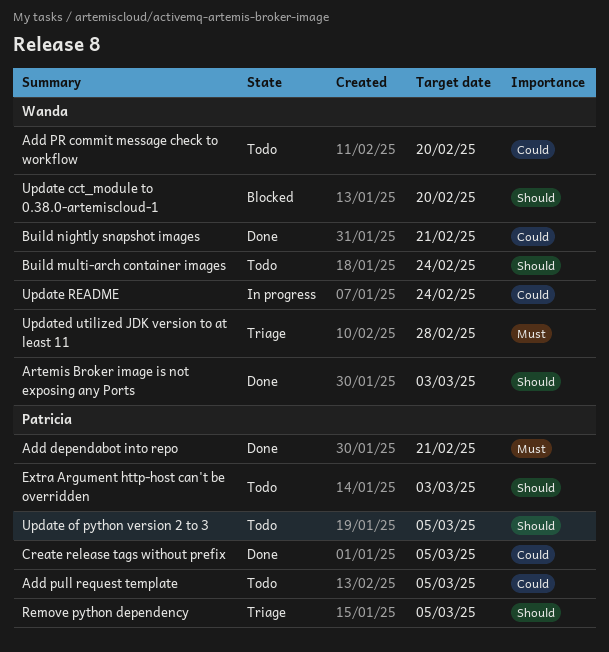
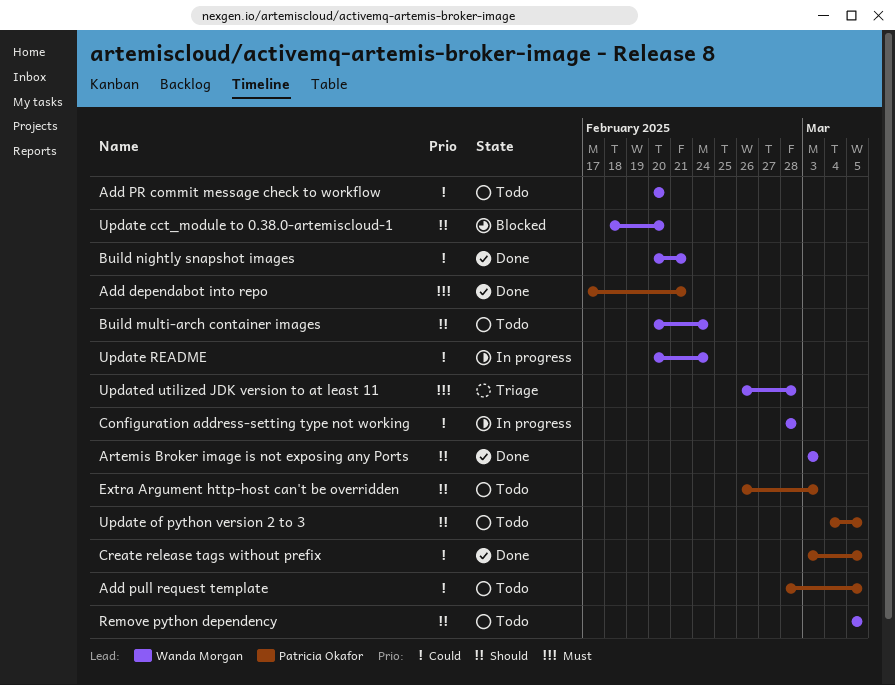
Configuration address-setting type not working: none -> present
Remove python dependency, status: Triage -> Todo
Remove python dependency, owner: Patricia Okafor -> Wanda Morgan

